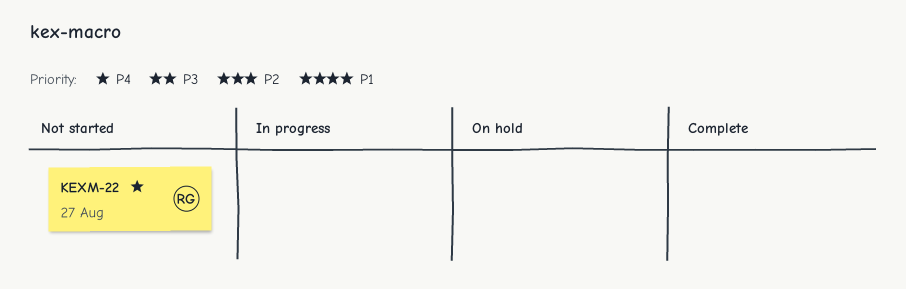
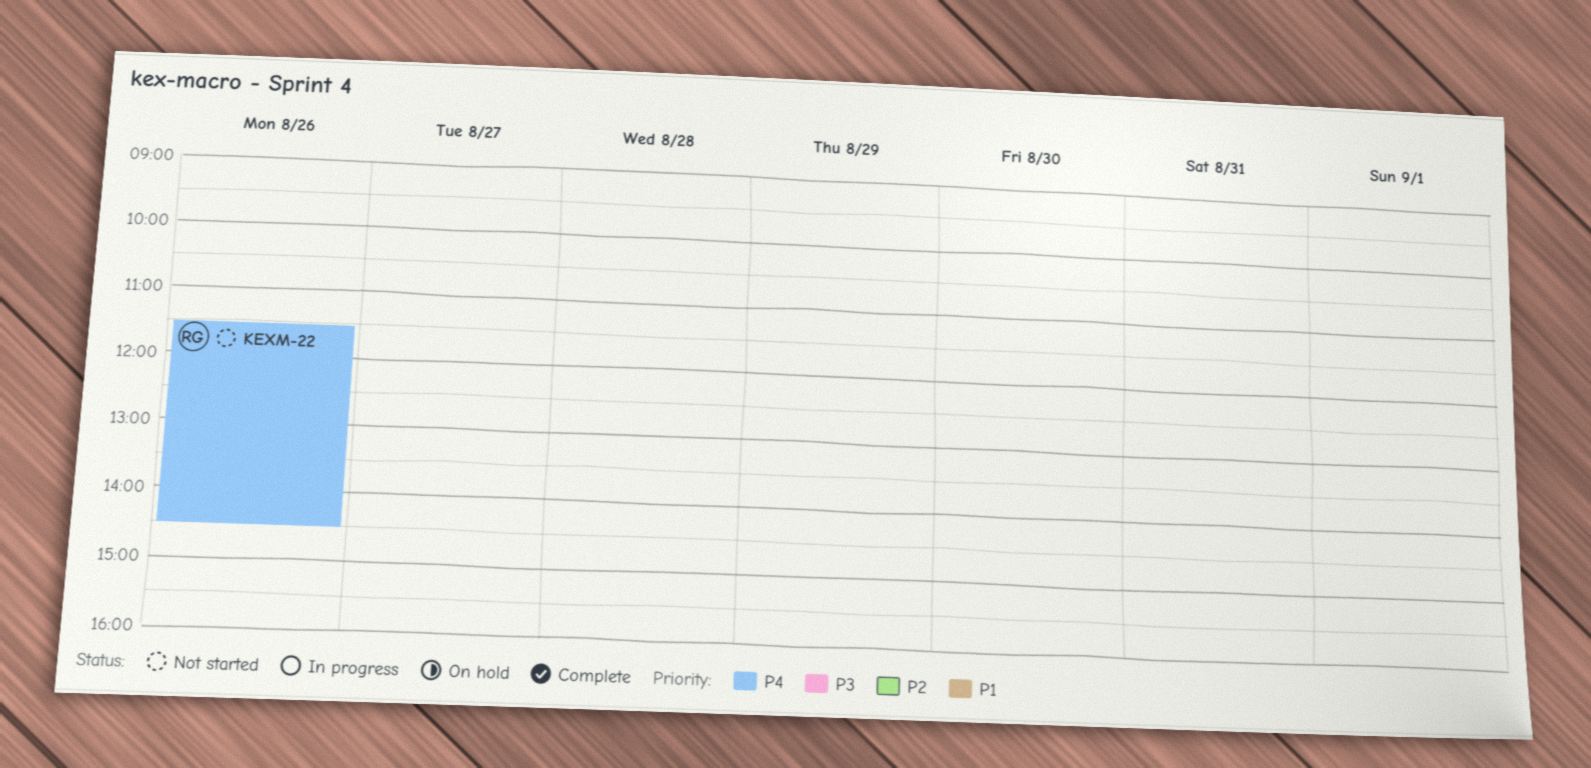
KEXM-22, day: Aug 27 -> Aug 26

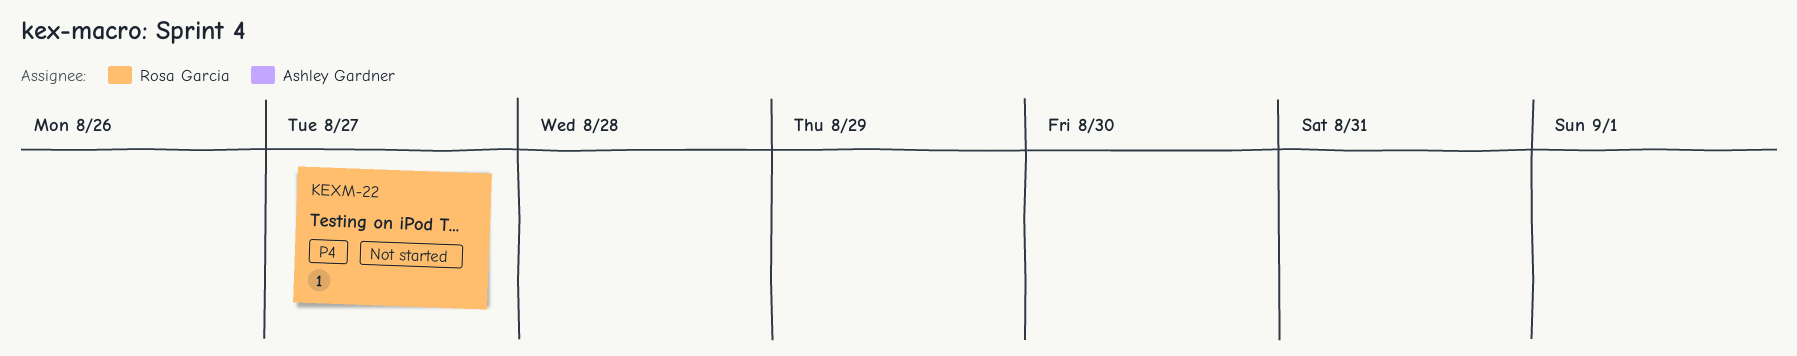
KEXM-22, day: Aug 26 -> Aug 27

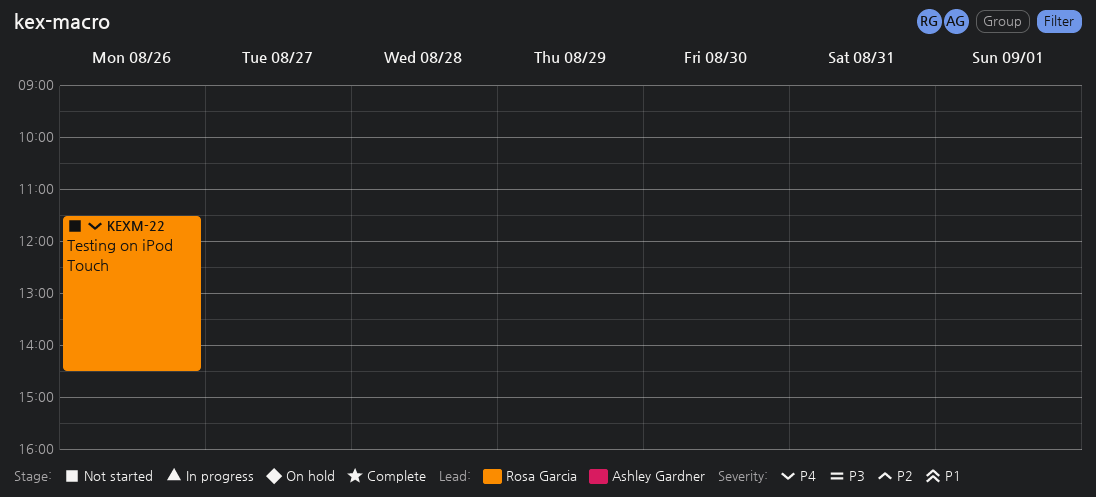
KEXM-22, day: Aug 27 -> Aug 26

